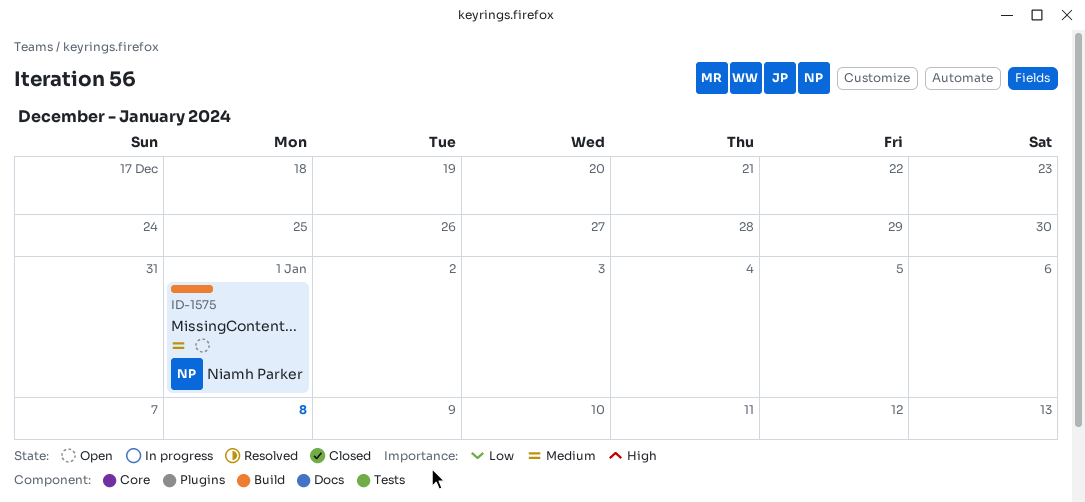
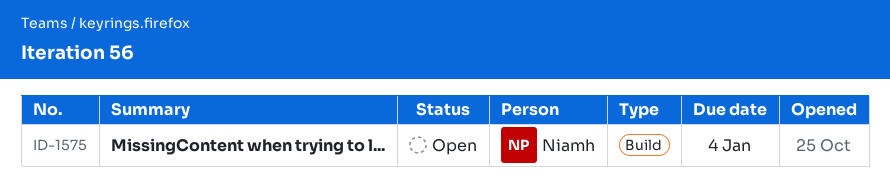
ID-1575, due: Jan 1 -> Jan 4

